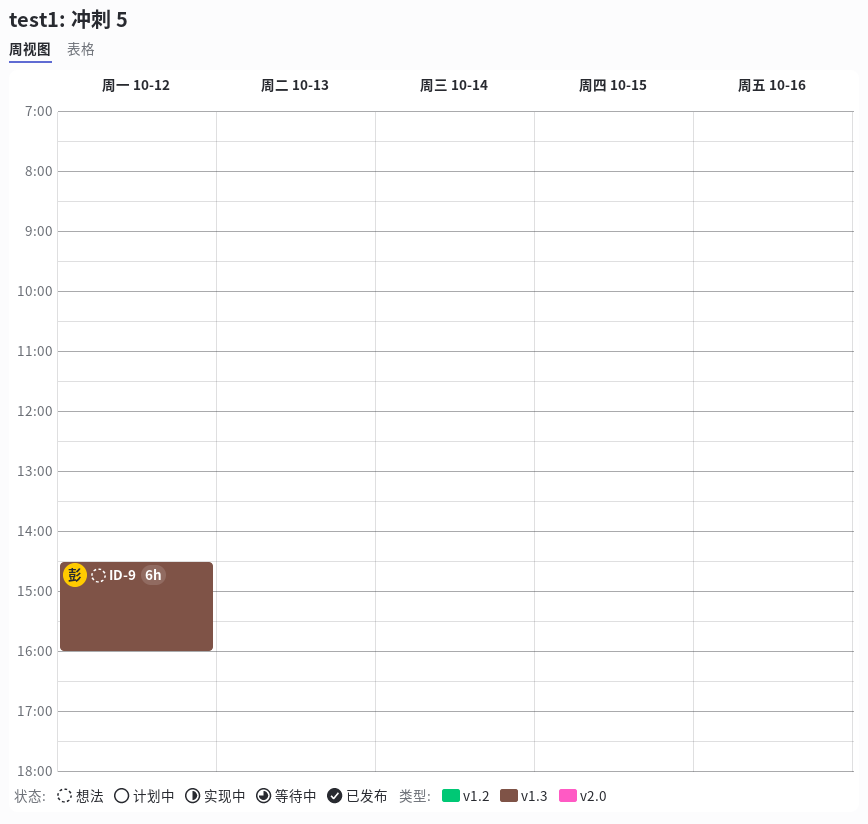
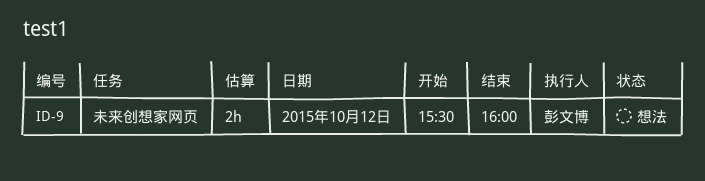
ID-9, estimate: 6h -> 2h
ID-9, begins: 14:30 -> 15:30

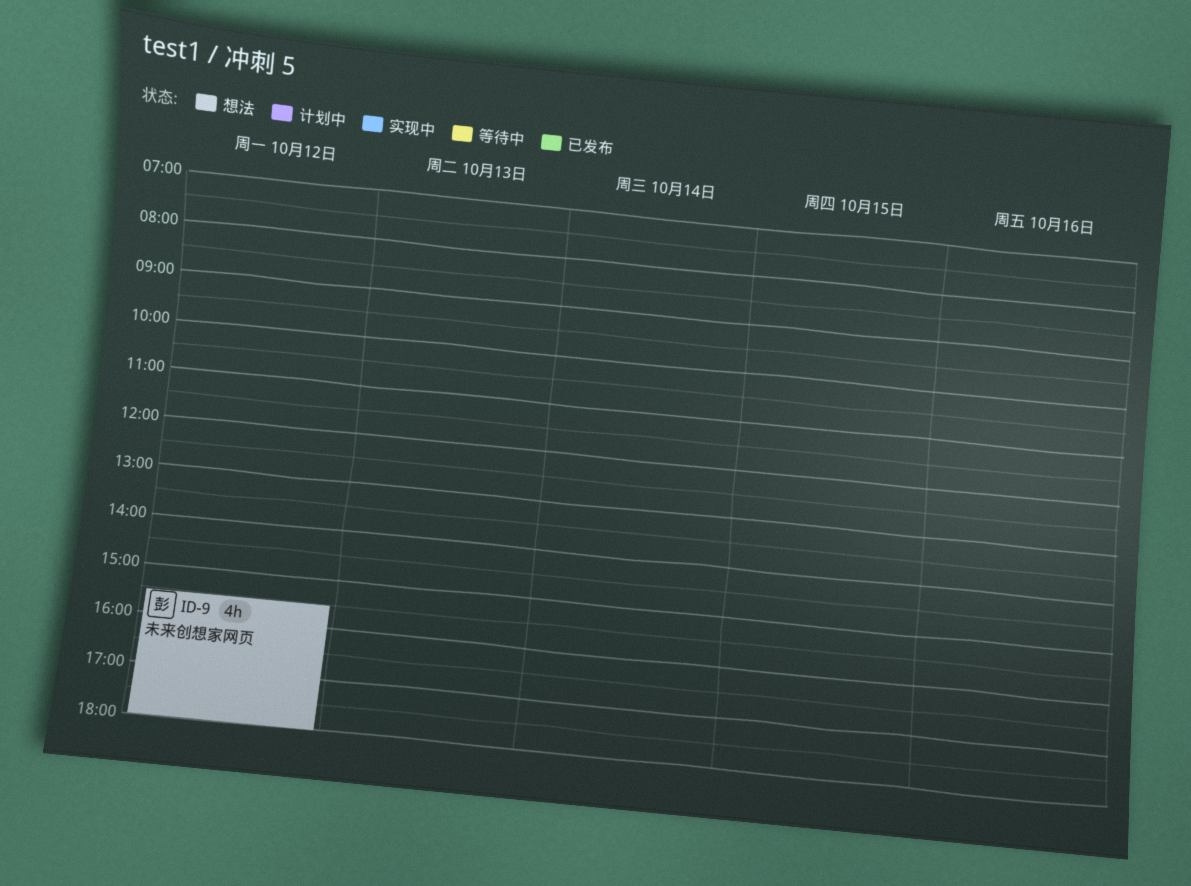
ID-9, estimate: 2h -> 4h
ID-9, ends: 16:00 -> 18:00

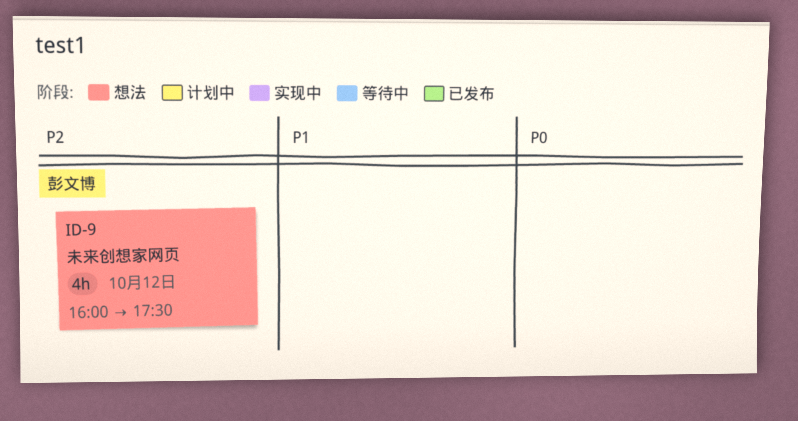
ID-9, begins: 15:30 -> 16:00
ID-9, ends: 18:00 -> 17:30

